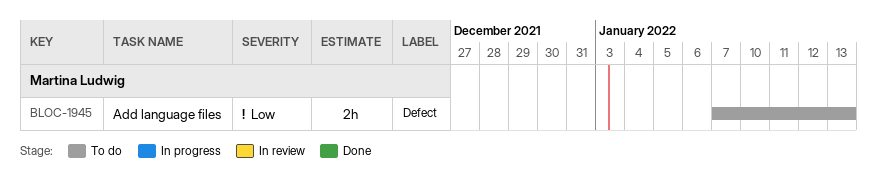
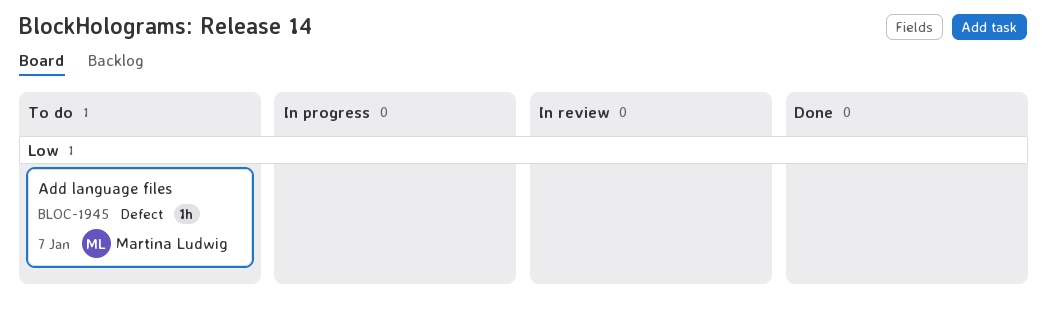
BLOC-1945, estimate: 2h -> 1h
BLOC-1945, due: Jan 13 -> Jan 7

